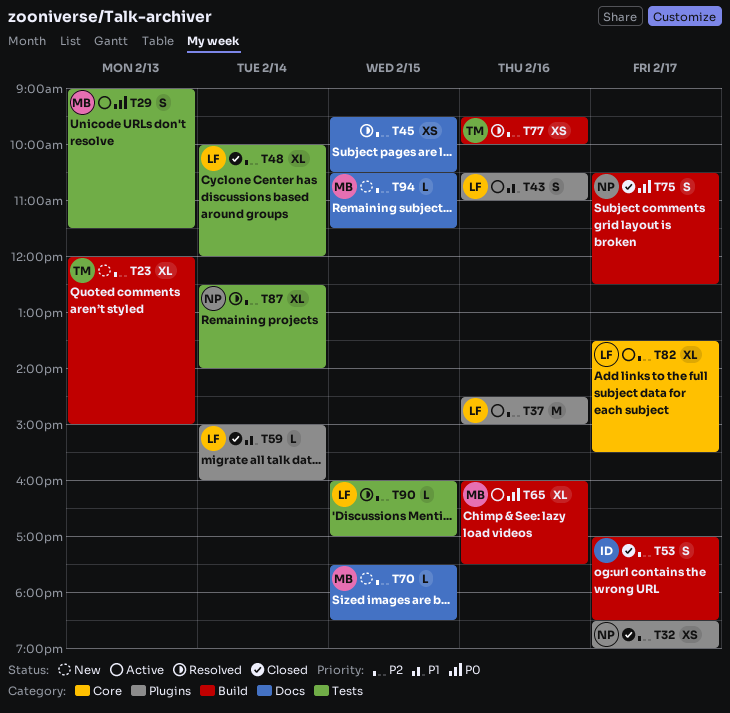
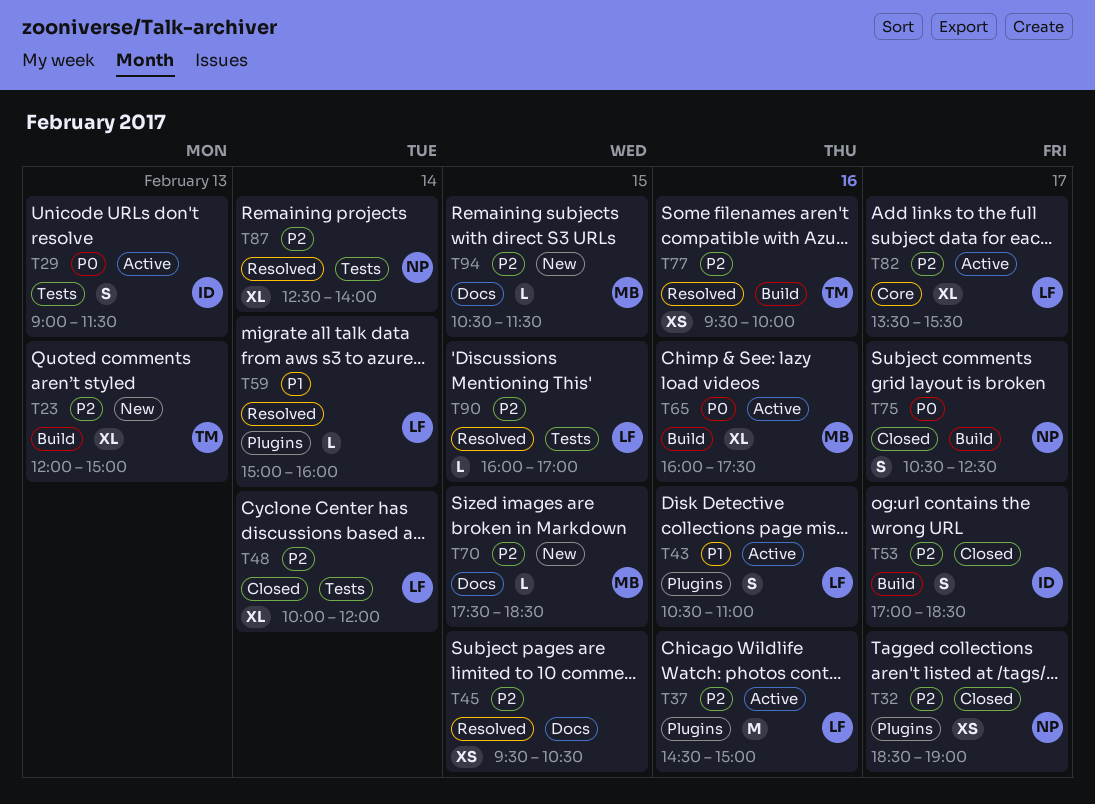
T29, owner: MB -> ID
T59, status: Closed -> Resolved

